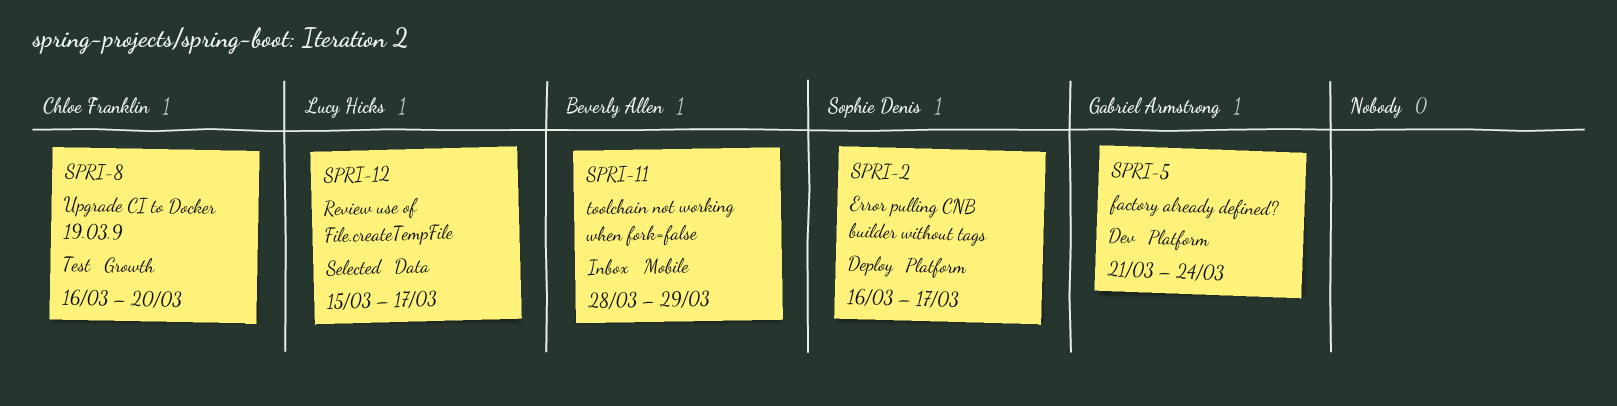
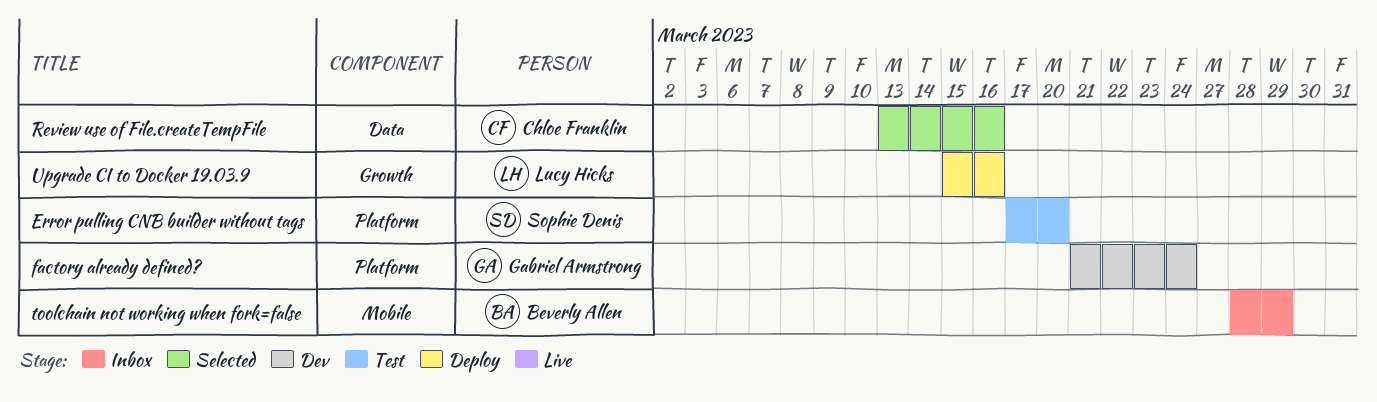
Error pulling CNB builder without tags, status: Deploy -> Test
Error pulling CNB builder without tags, start: Mar 16 -> Mar 17
Error pulling CNB builder without tags, due: Mar 17 -> Mar 20
Review use of File.createTempFile, owner: Lucy Hicks -> Chloe Franklin
Review use of File.createTempFile, start: Mar 15 -> Mar 13
Review use of File.createTempFile, due: Mar 17 -> Mar 16
Upgrade CI to Docker 19.03.9, status: Test -> Deploy
Upgrade CI to Docker 19.03.9, owner: Chloe Franklin -> Lucy Hicks
Upgrade CI to Docker 19.03.9, start: Mar 16 -> Mar 15
Upgrade CI to Docker 19.03.9, due: Mar 20 -> Mar 16

